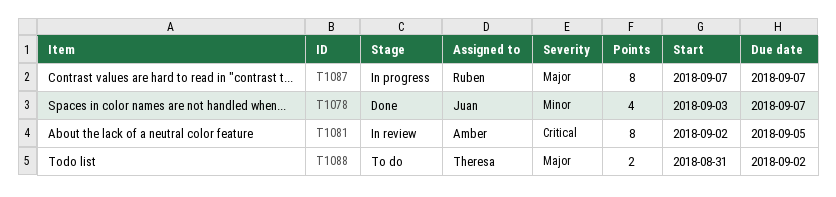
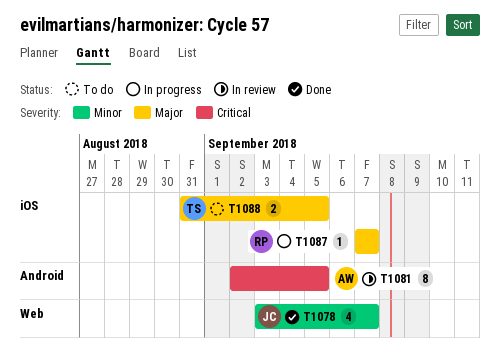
T1087, estimate: 8 -> 1
T1088, due: Sep 2 -> Sep 5

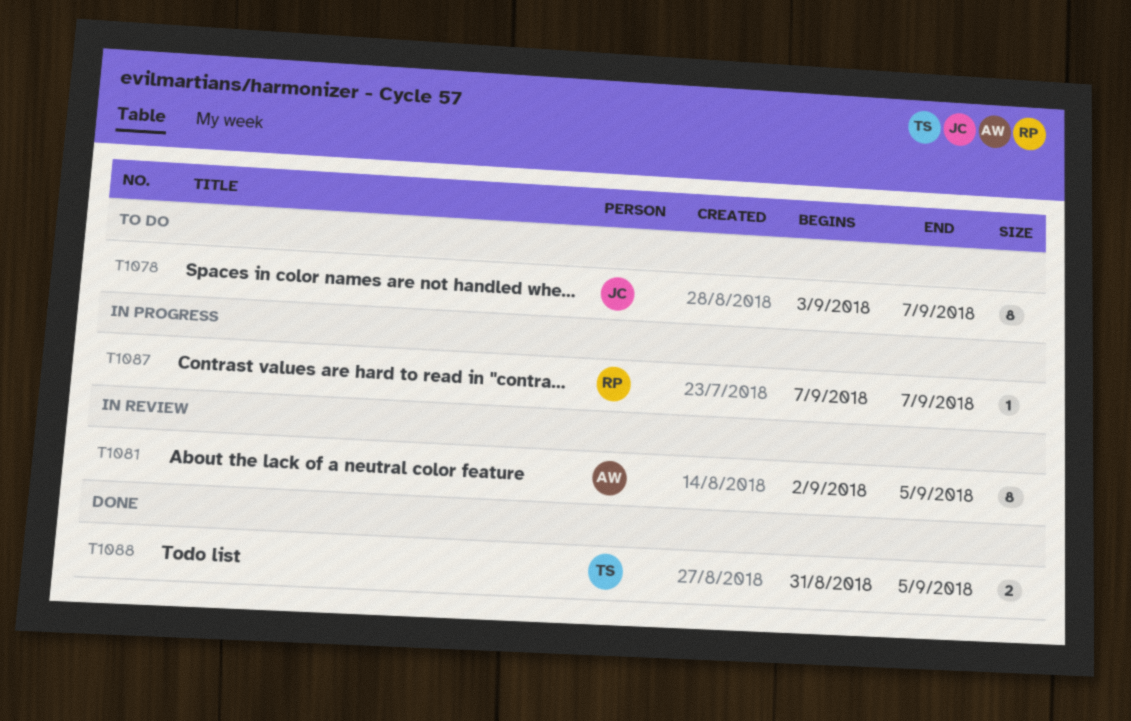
T1078, status: Done -> To do
T1078, estimate: 4 -> 8
T1088, status: To do -> Done

